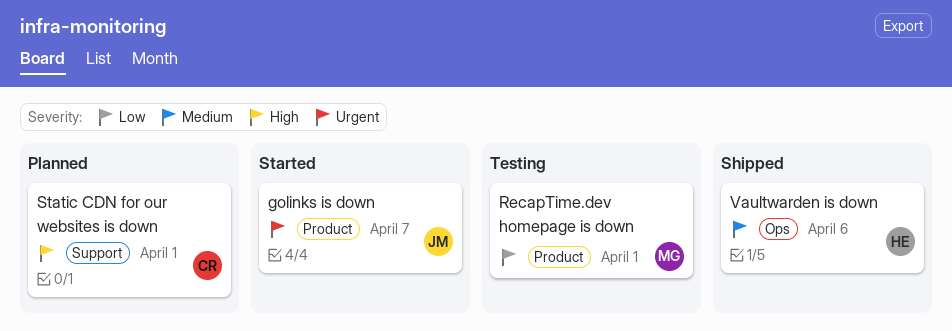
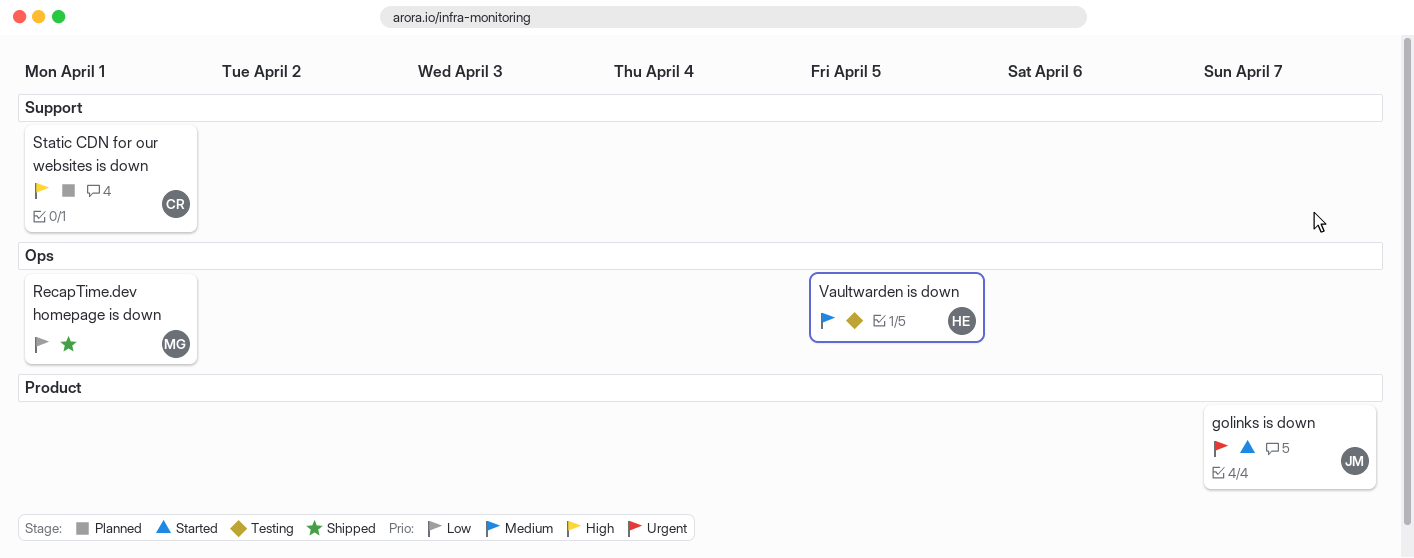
RecapTime.dev homepage is down, status: Testing -> Shipped
RecapTime.dev homepage is down, label: Product -> Ops
Vaultwarden is down, status: Shipped -> Testing
Vaultwarden is down, due: Apr 6 -> Apr 5

